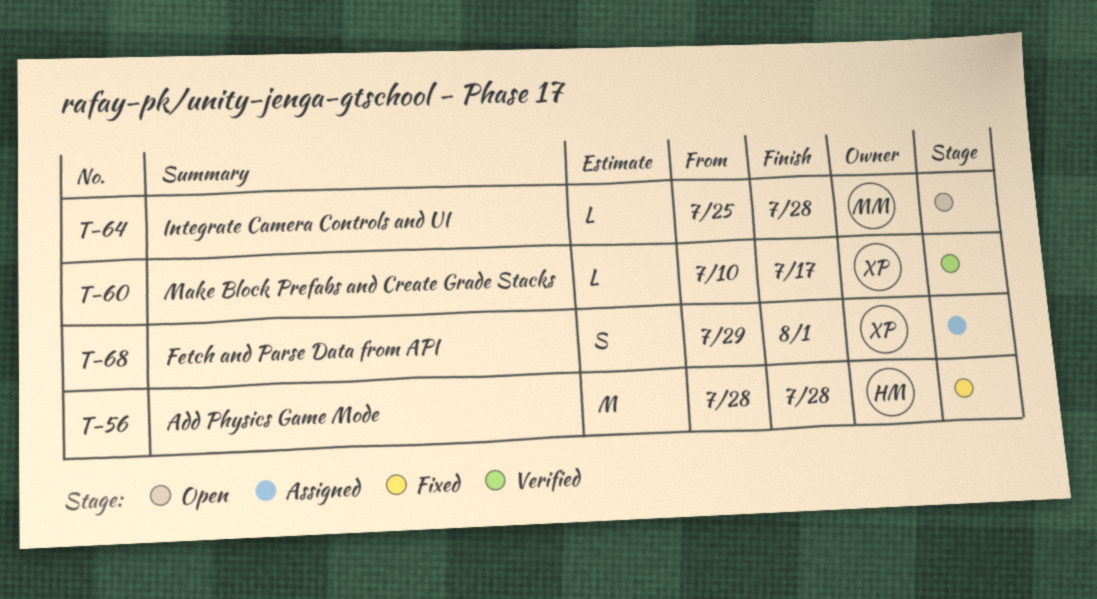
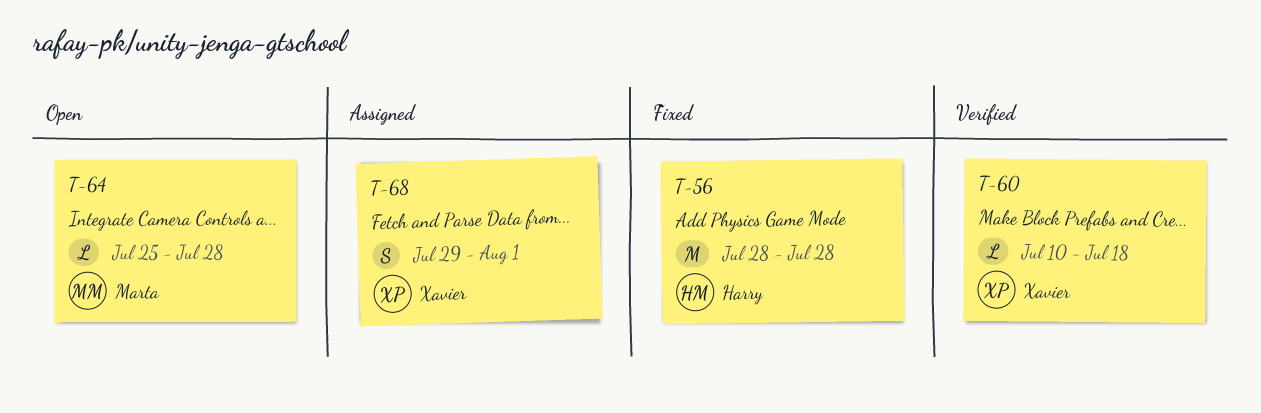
T-60, due: Jul 17 -> Jul 18

